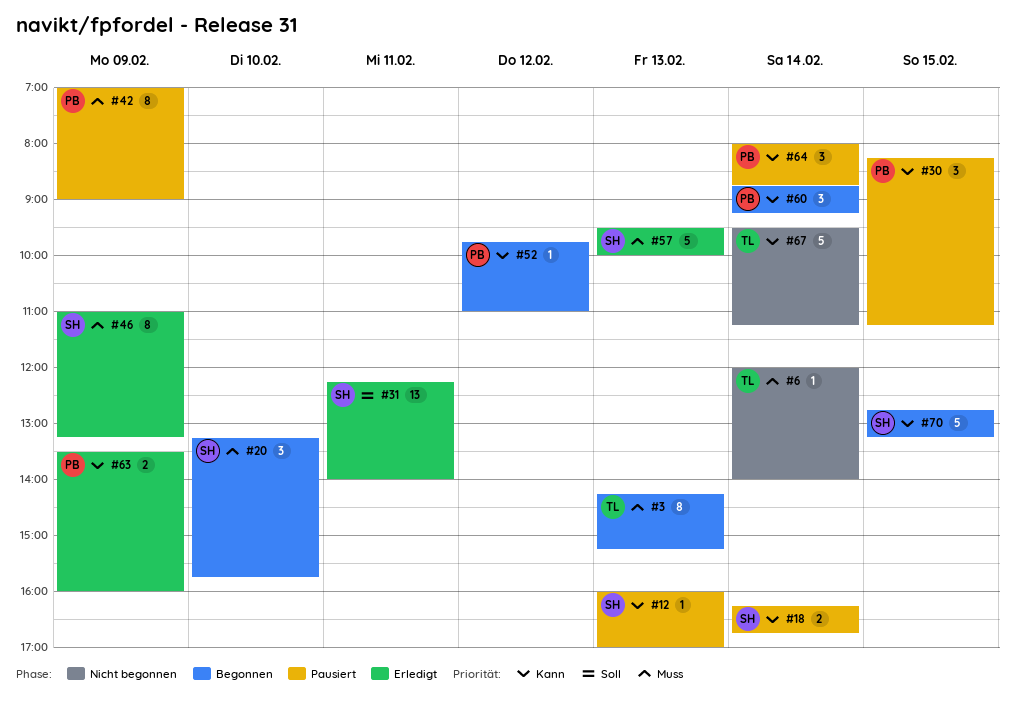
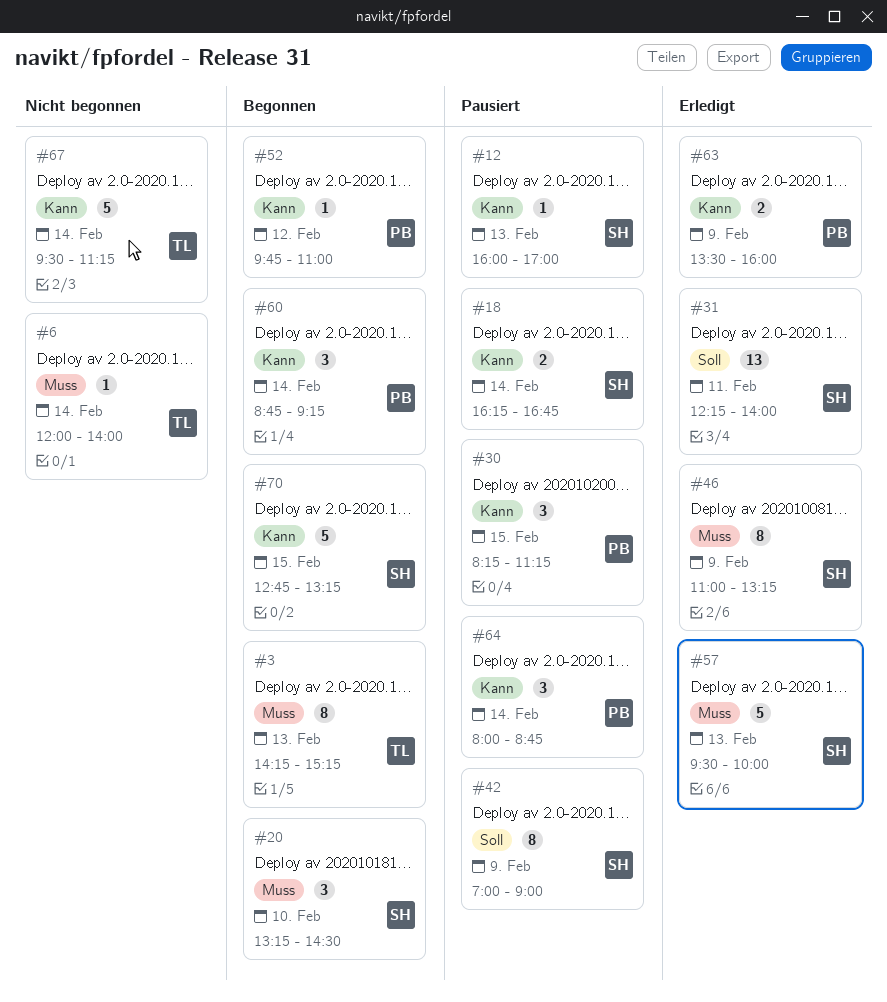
#20, ends: 15:45 -> 14:30
#42, owner: PB -> SH
#42, priority: Muss -> Soll

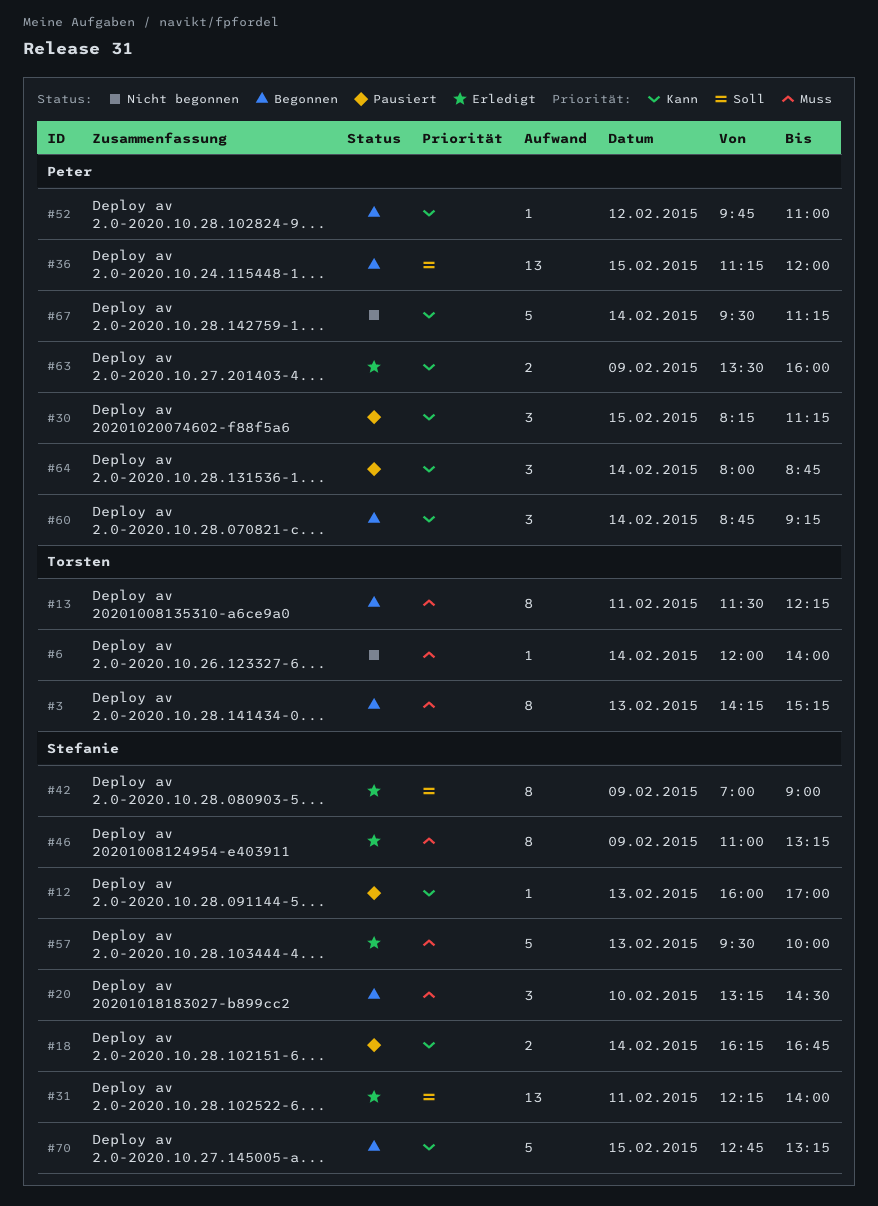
#13: none -> present
#36: none -> present
#42, status: Pausiert -> Erledigt
#67, owner: Torsten -> Peter

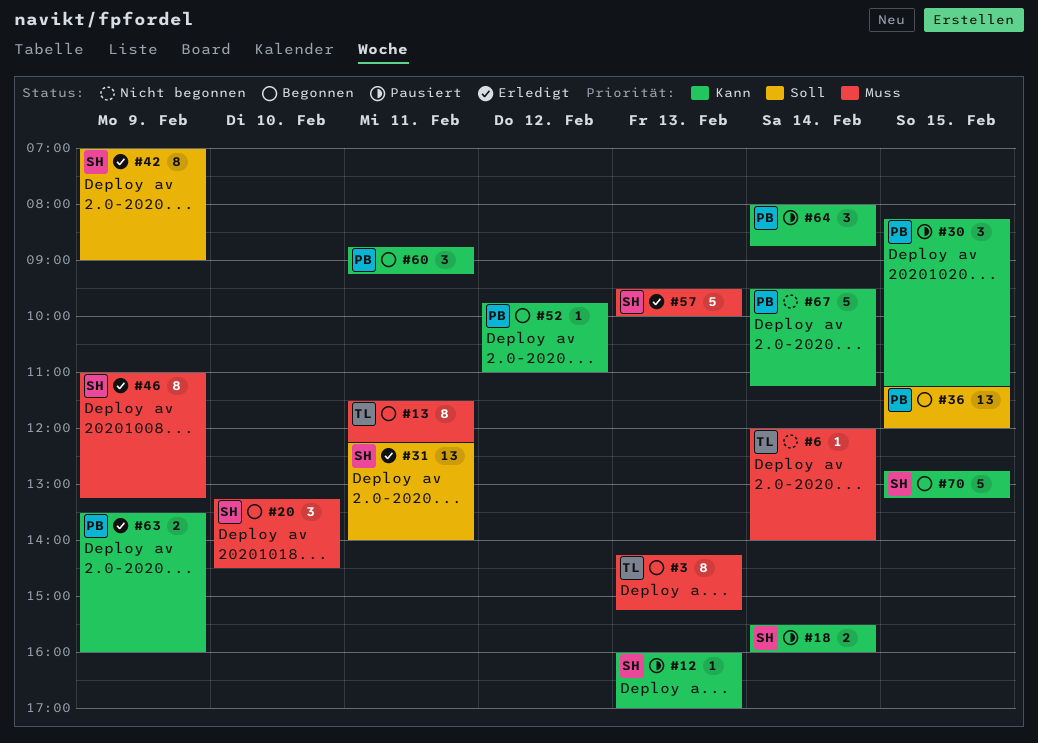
#18, begins: 16:15 -> 15:30
#18, ends: 16:45 -> 16:00
#60, day: Feb 14 -> Feb 11

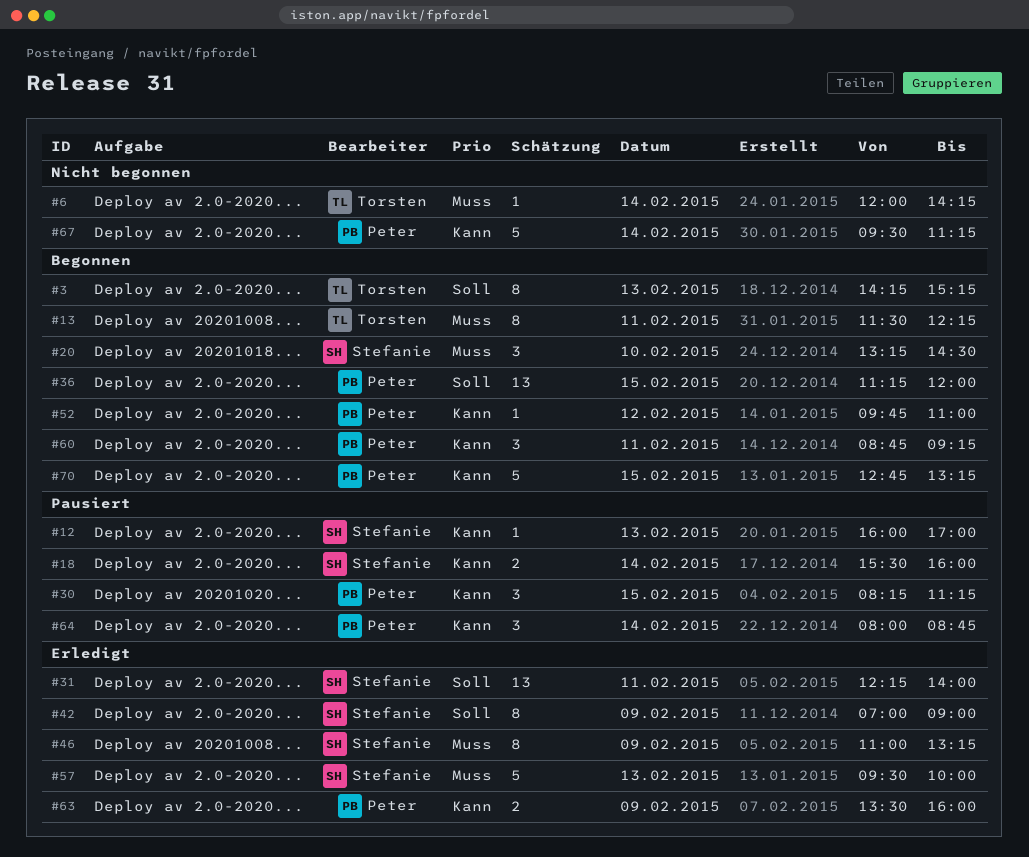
#3, priority: Muss -> Soll
#6, ends: 14:00 -> 14:15
#70, owner: Stefanie -> Peter

